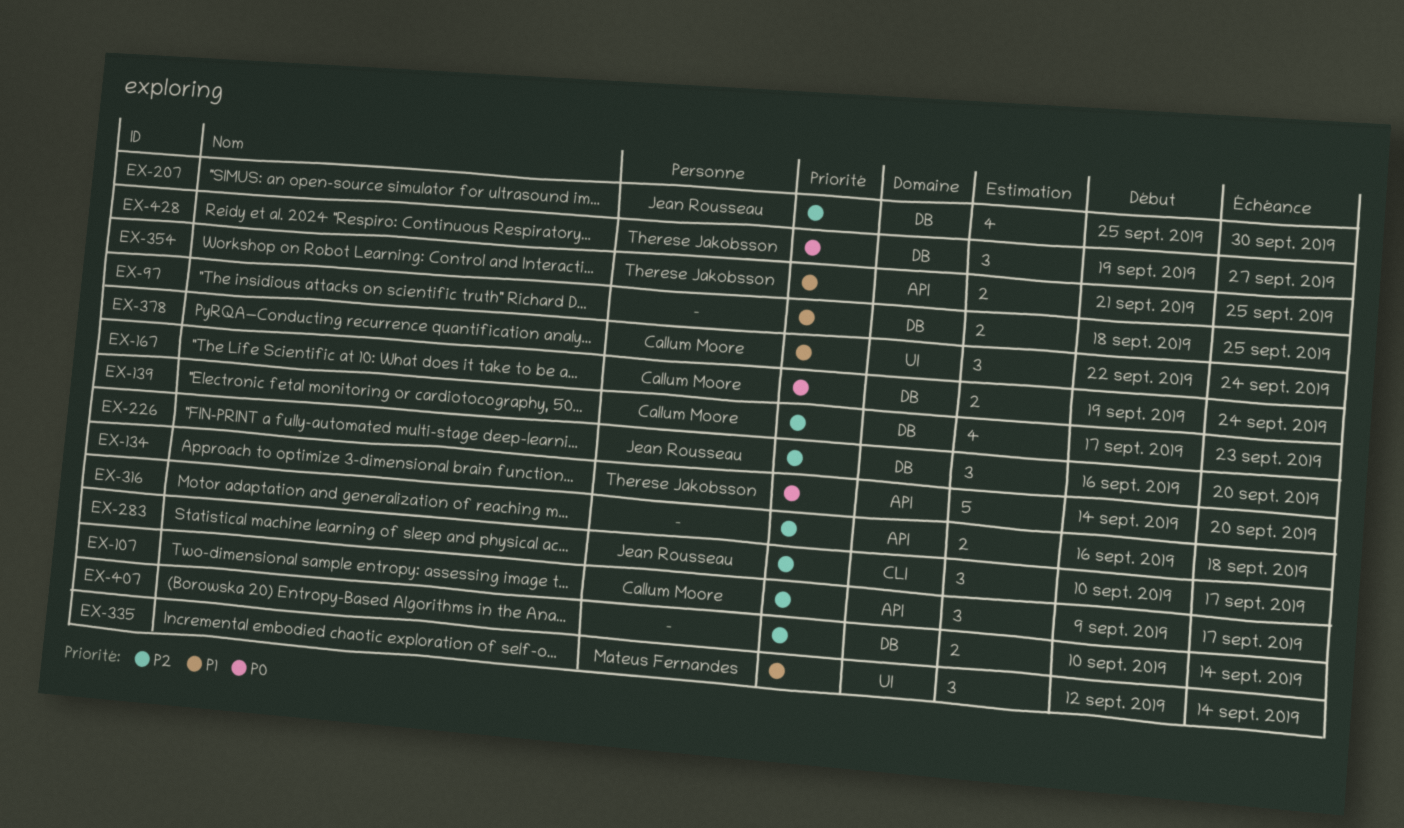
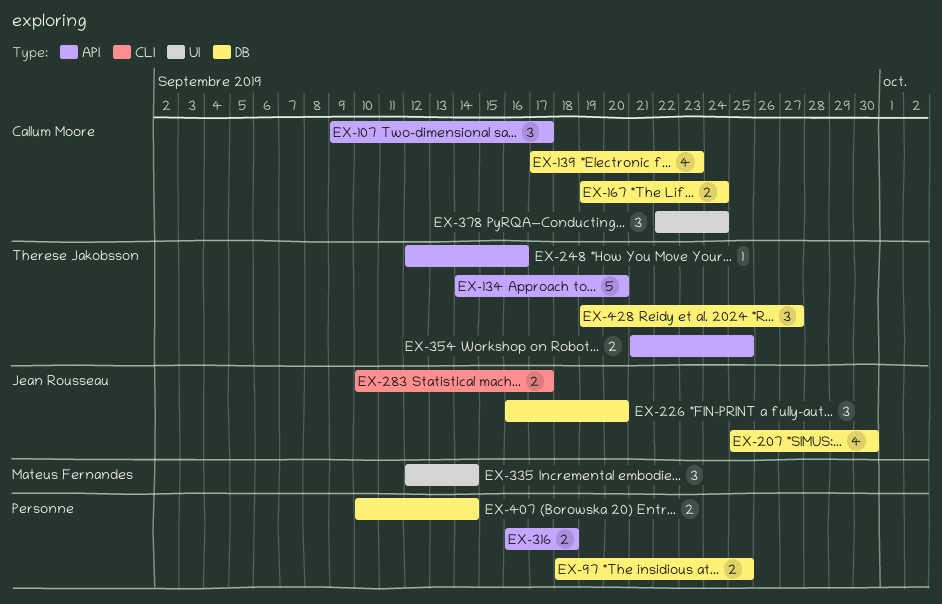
EX-248: none -> present
EX-283, estimate: 3 -> 2

